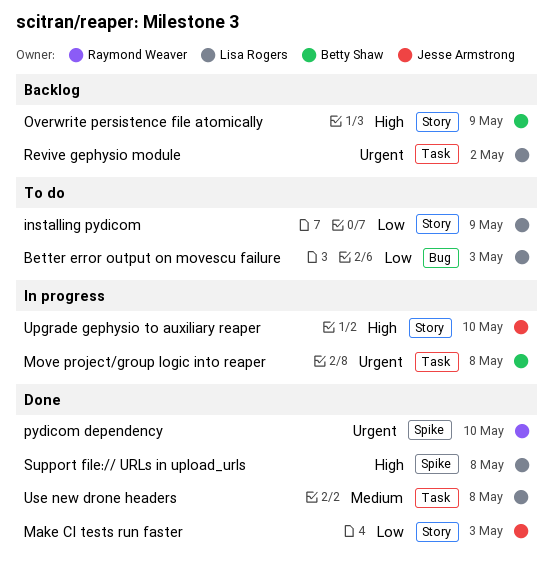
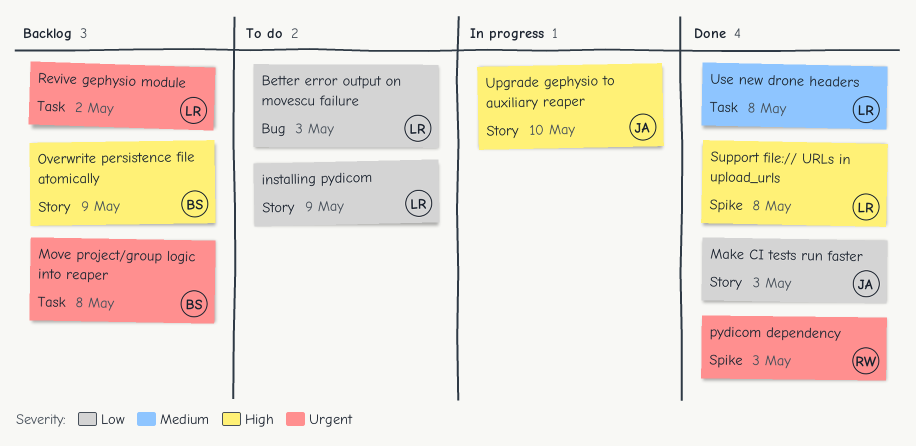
Move project/group logic into reaper, status: In progress -> Backlog
pydicom dependency, due: May 10 -> May 3

